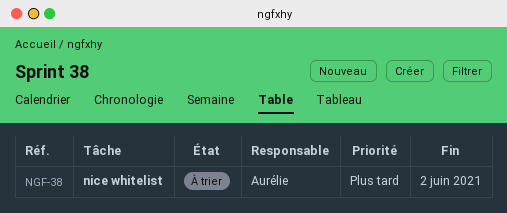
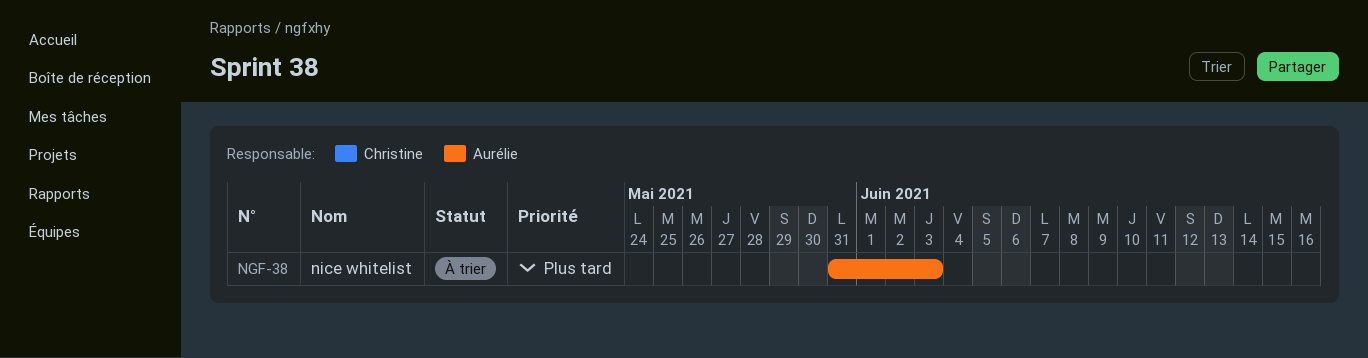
NGF-38, due: Jun 2 -> Jun 3

